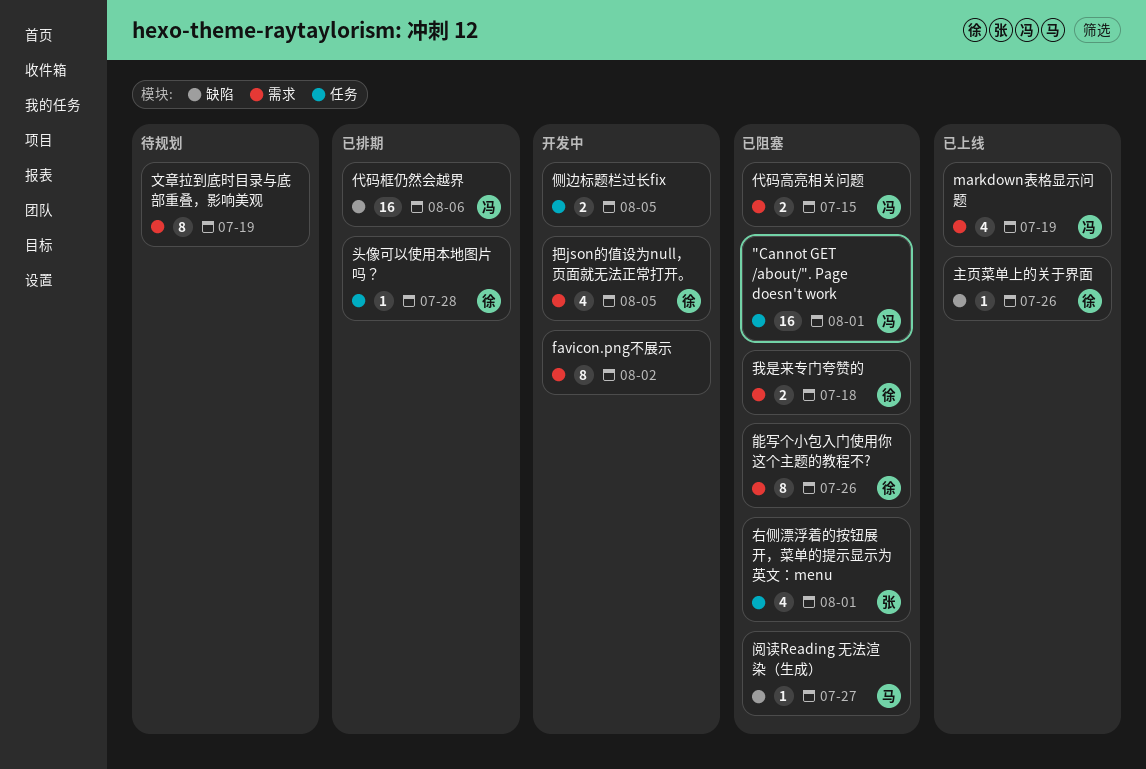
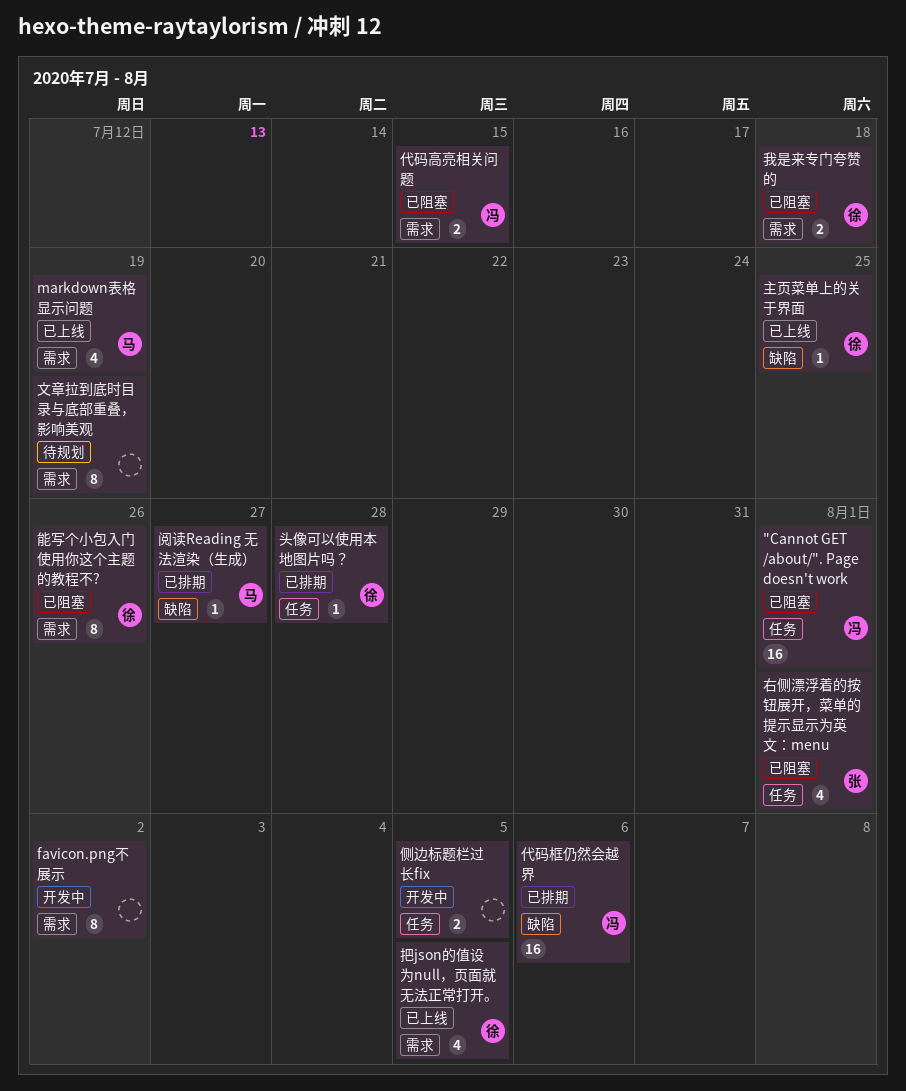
markdown表格显示问题, owner: 冯 -> 马
主页菜单上的关于界面, due: Jul 26 -> Jul 25
把json的值设为null，页面就无法正常打开。, status: 开发中 -> 已上线
阅读Reading 无法渲染（生成）, status: 已阻塞 -> 已排期

